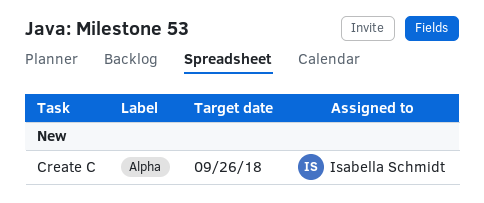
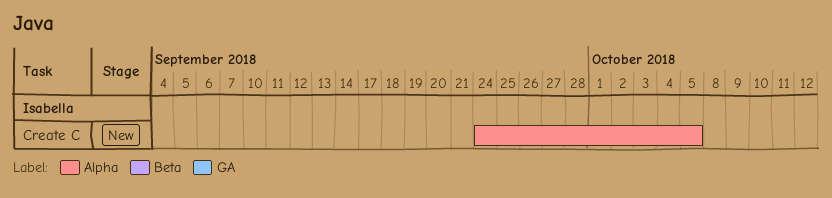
Create C, due: Sep 26 -> Oct 5

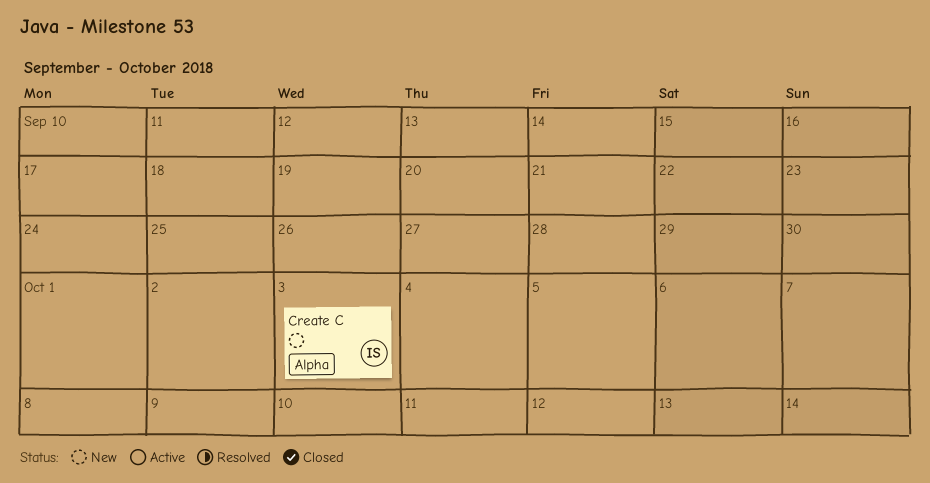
Create C, due: Oct 5 -> Oct 3

